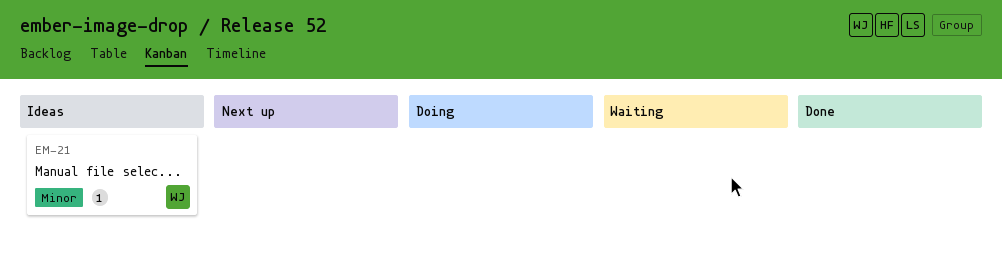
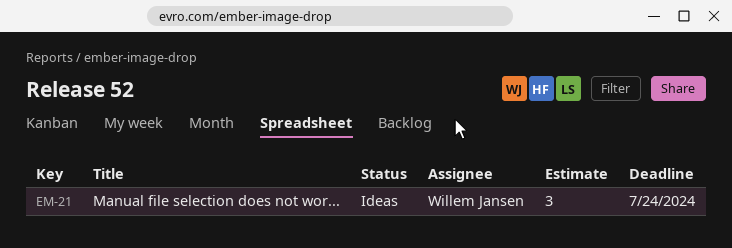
EM-21, estimate: 1 -> 3

